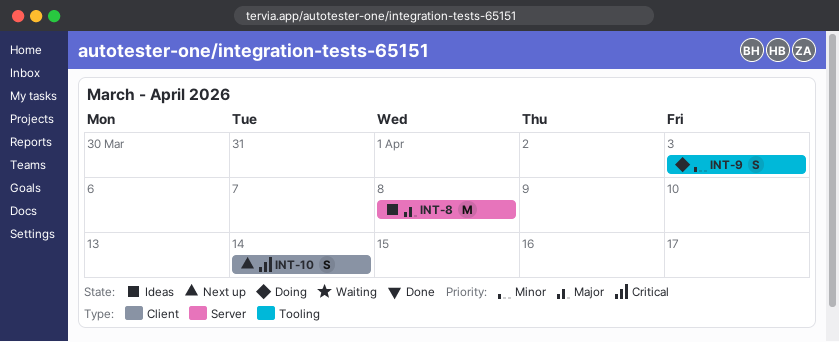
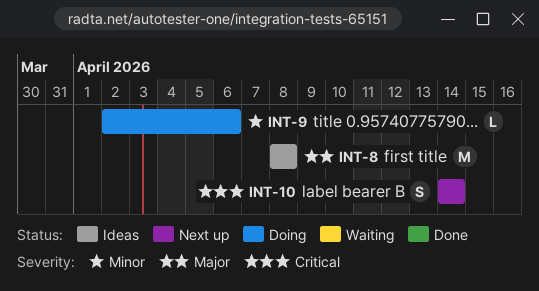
INT-9, estimate: S -> L
INT-9, start: Apr 3 -> Apr 2
INT-9, due: Apr 3 -> Apr 6

